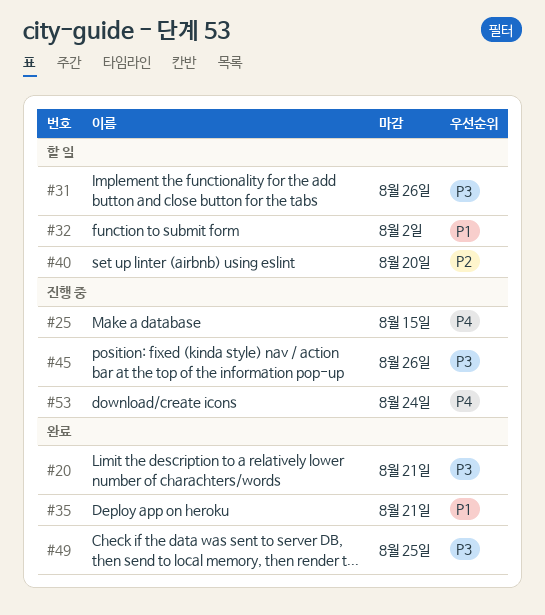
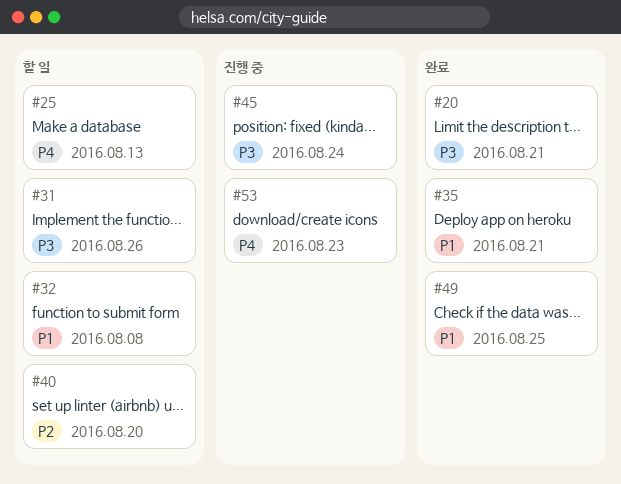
#25, status: 진행 중 -> 할 일
#25, due: Aug 15 -> Aug 13
#32, due: Aug 2 -> Aug 8
#45, due: Aug 26 -> Aug 24
#49, priority: P3 -> P1
#53, due: Aug 24 -> Aug 23

